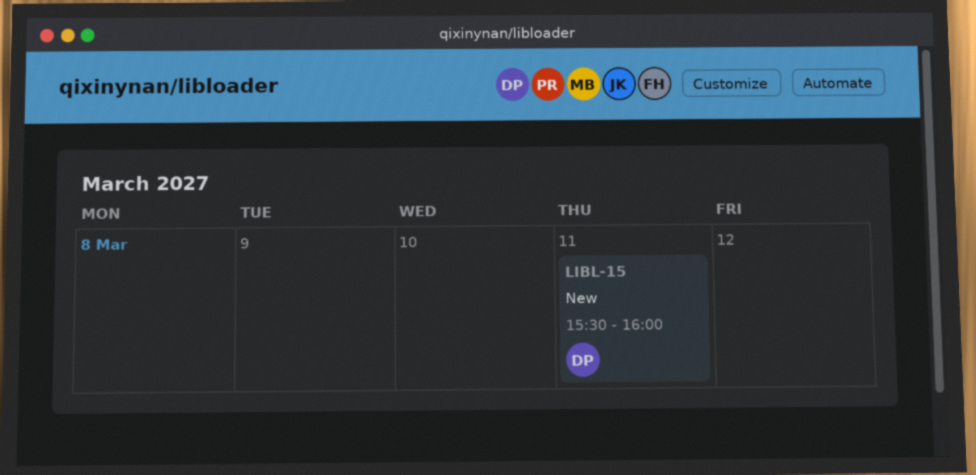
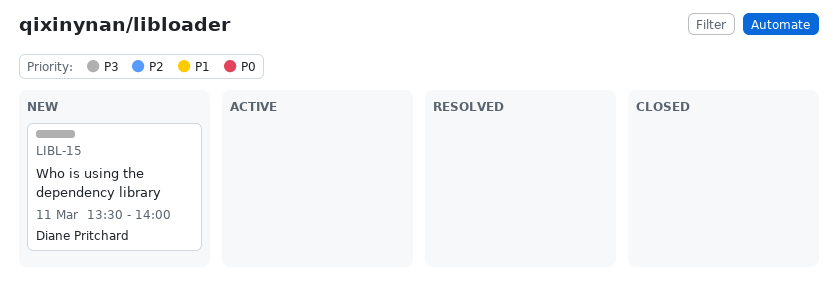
LIBL-15, begins: 15:30 -> 13:30
LIBL-15, ends: 16:00 -> 14:00

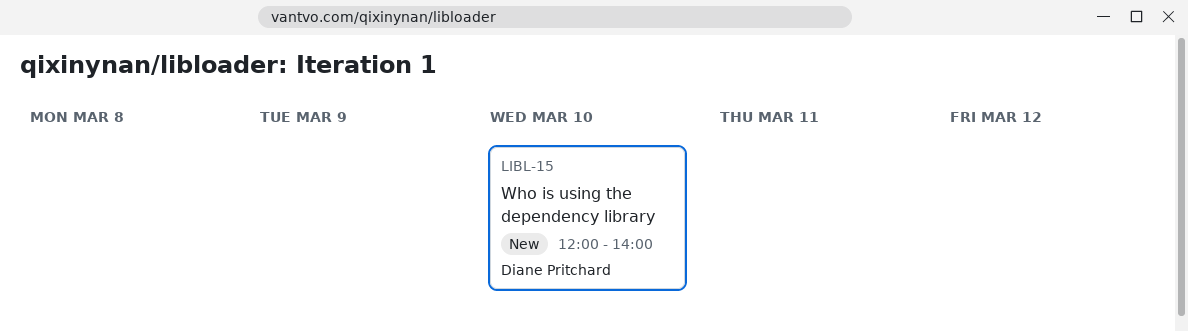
LIBL-15, day: Mar 11 -> Mar 10
LIBL-15, begins: 13:30 -> 12:00

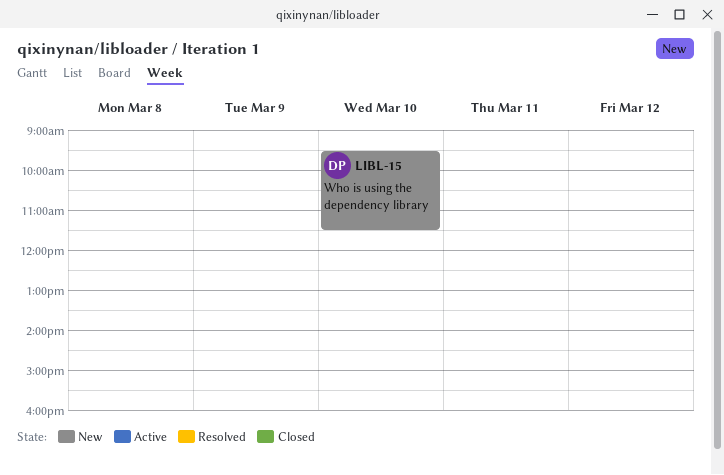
LIBL-15, begins: 12:00 -> 09:30
LIBL-15, ends: 14:00 -> 11:30

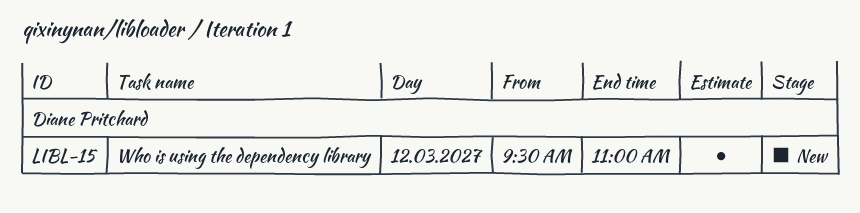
LIBL-15, day: Mar 10 -> Mar 12
LIBL-15, ends: 11:30 -> 11:00

